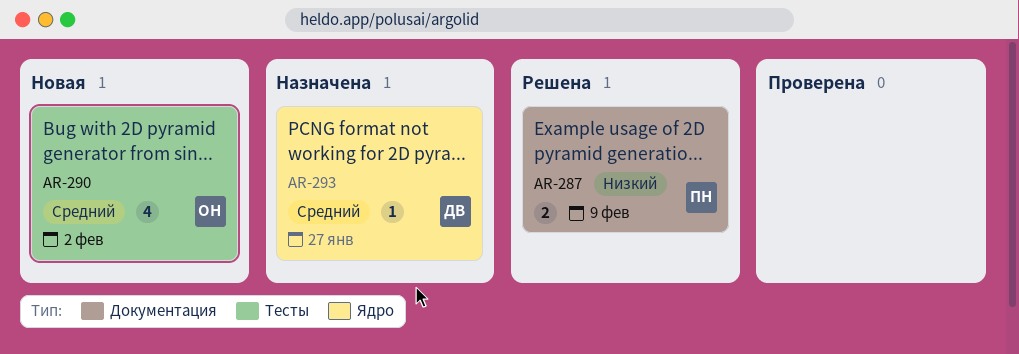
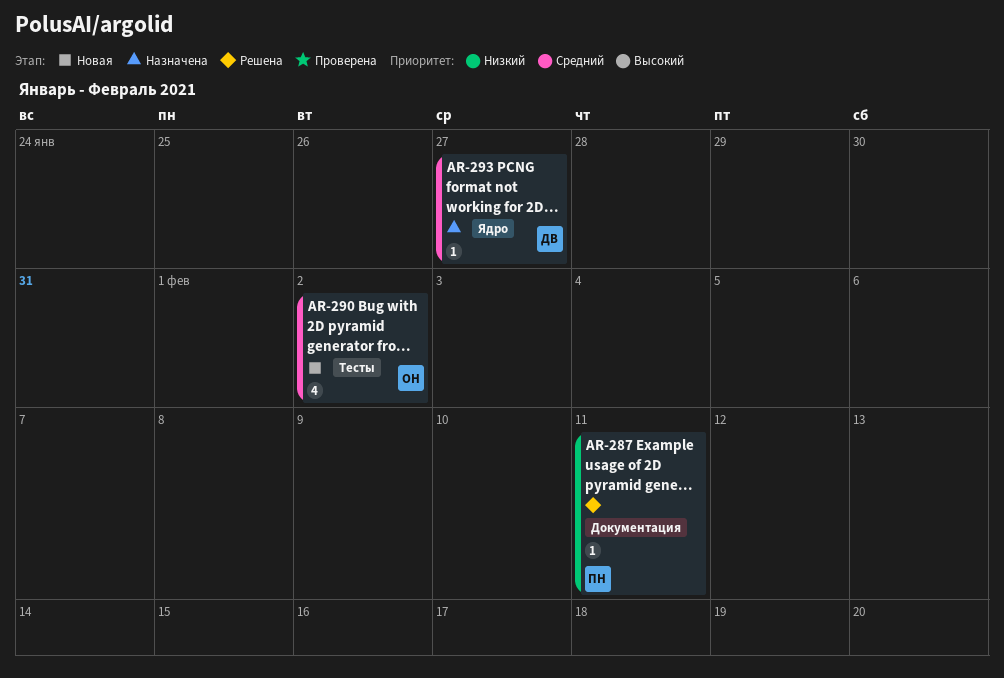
AR-287, estimate: 2 -> 1
AR-287, due: Feb 9 -> Feb 11

